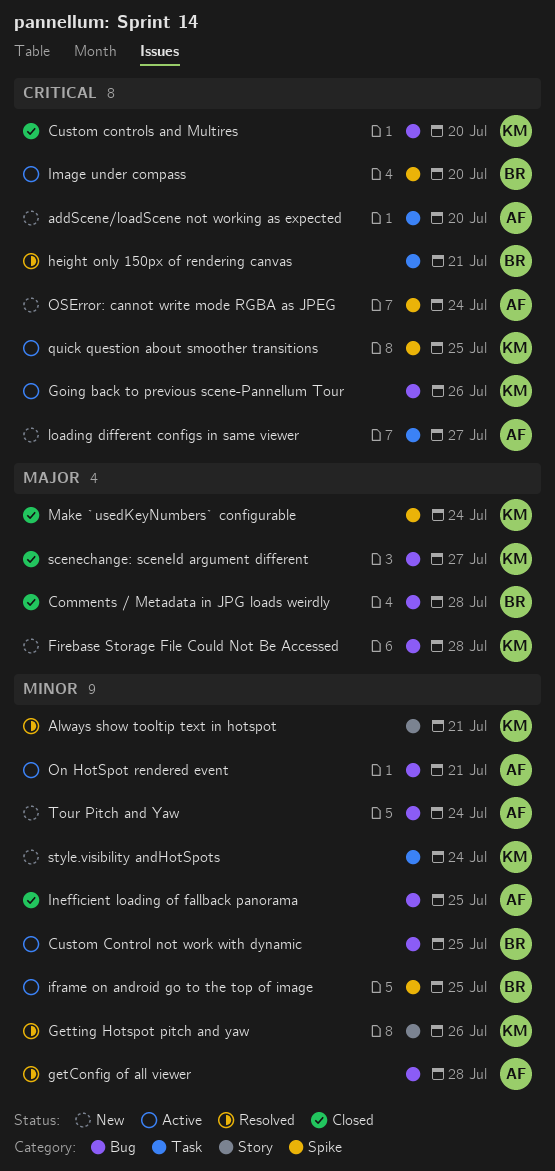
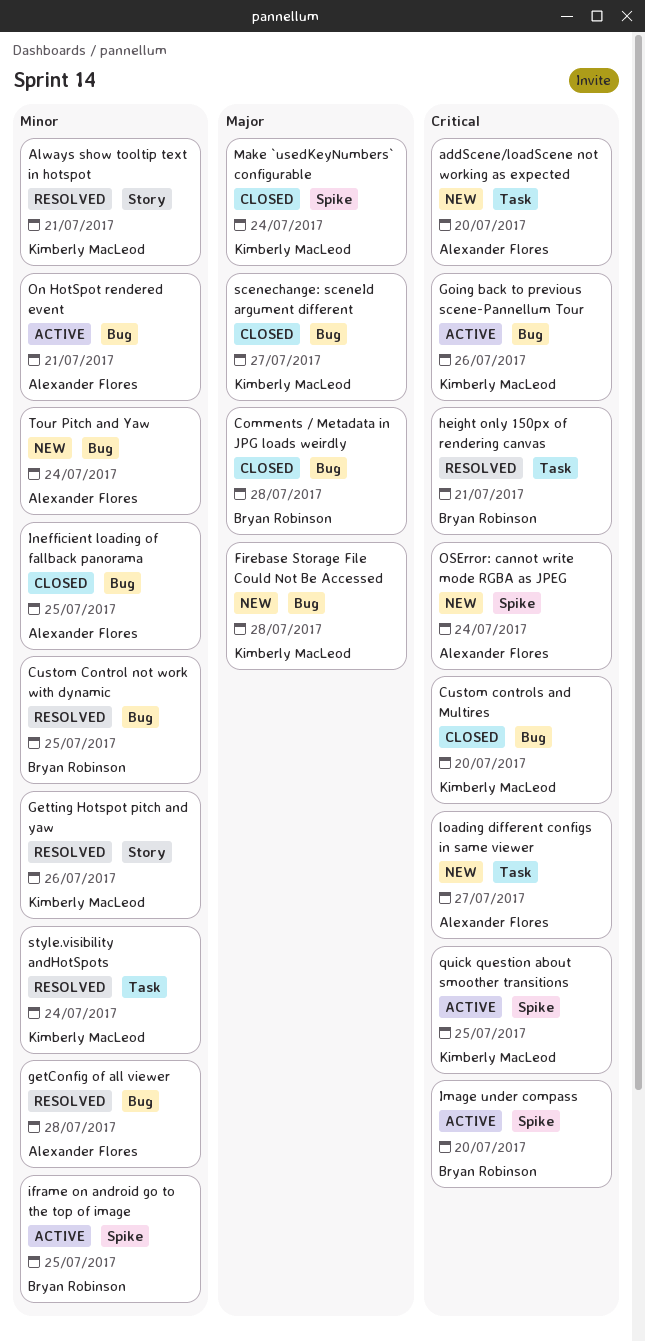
Custom Control not work with dynamic, status: Active -> Resolved
style.visibility andHotSpots, status: New -> Resolved

